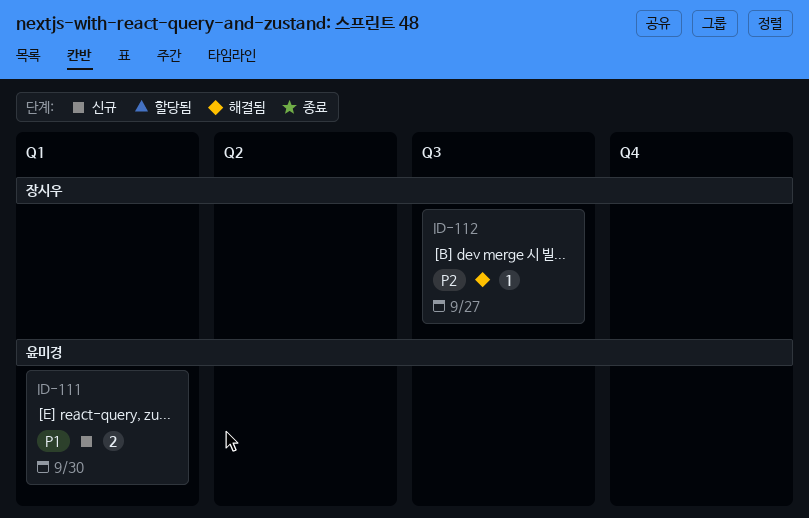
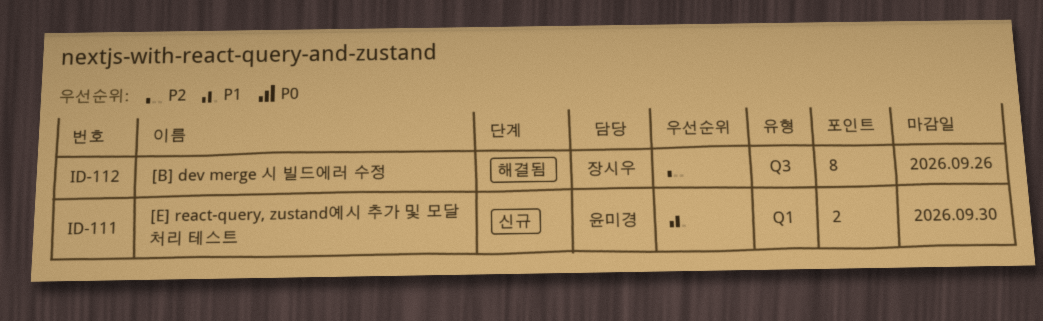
ID-112, estimate: 1 -> 8
ID-112, due: Sep 27 -> Sep 26

